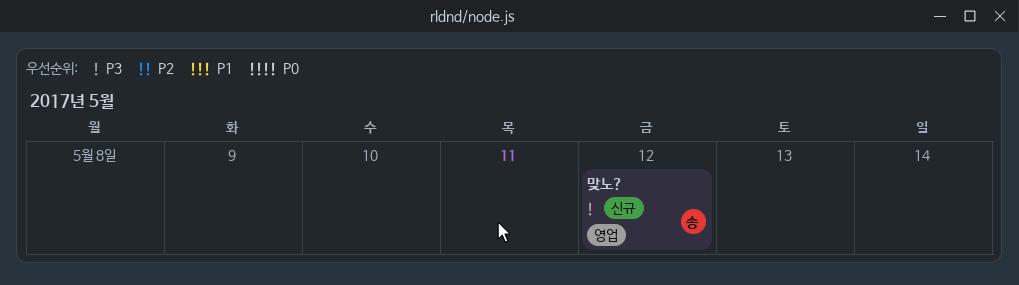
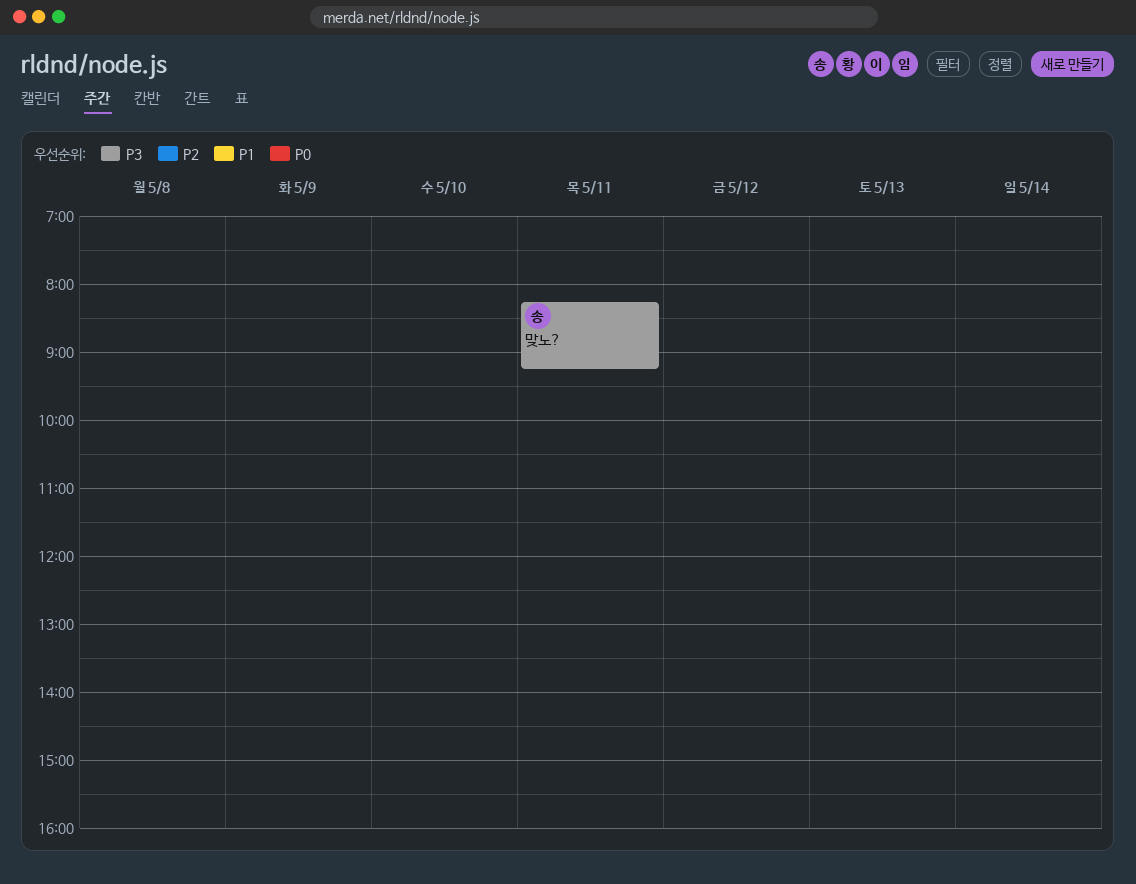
맞노?, day: May 12 -> May 11

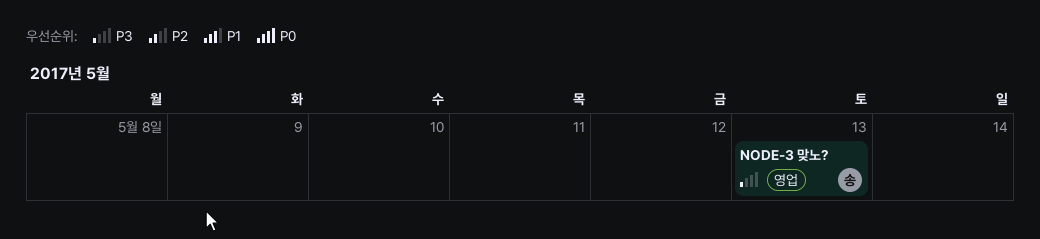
맞노?, day: May 11 -> May 13

